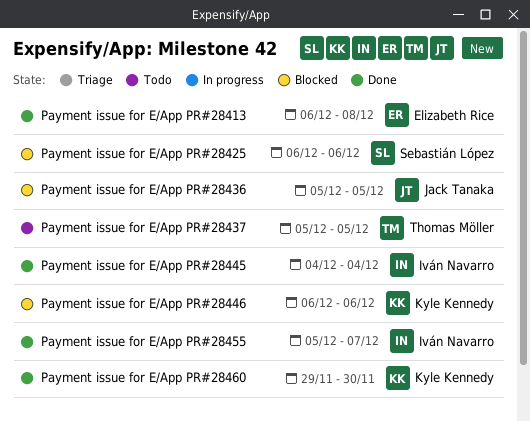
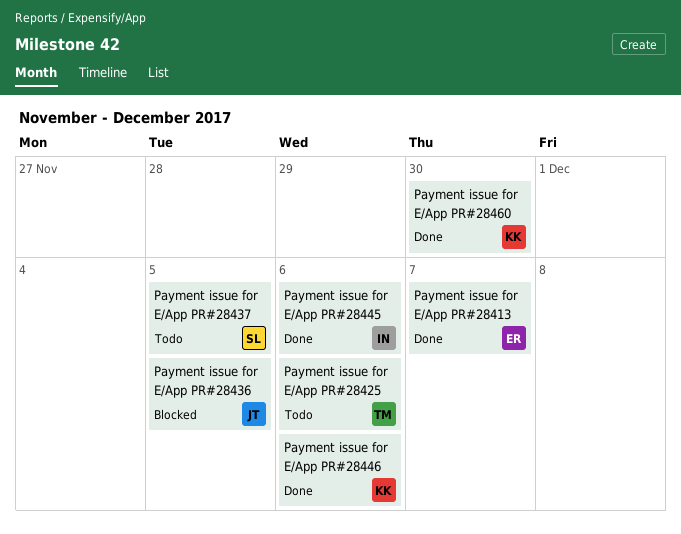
Payment issue for E/App PR#28413, due: Dec 8 -> Dec 7
Payment issue for E/App PR#28425, status: Blocked -> Todo
Payment issue for E/App PR#28425, owner: Sebastián López -> Thomas Möller
Payment issue for E/App PR#28437, owner: Thomas Möller -> Sebastián López
Payment issue for E/App PR#28445, due: Dec 4 -> Dec 6
Payment issue for E/App PR#28446, status: Blocked -> Done
Payment issue for E/App PR#28455: present -> none

